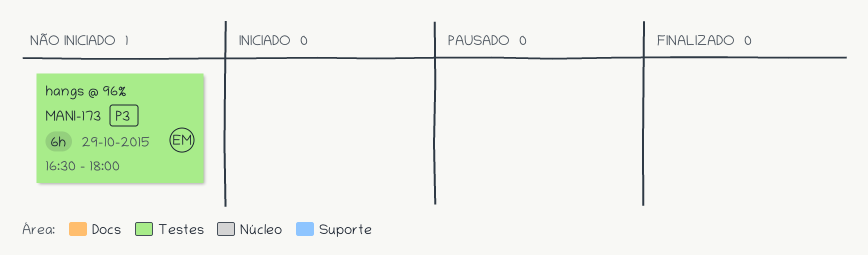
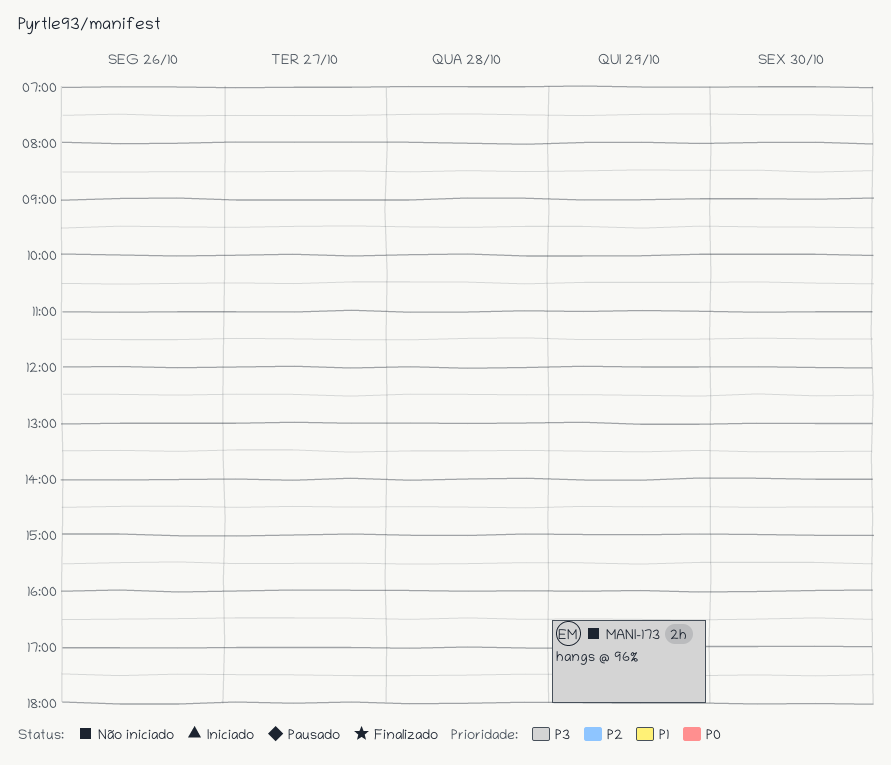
MANI-173, estimate: 6h -> 2h

